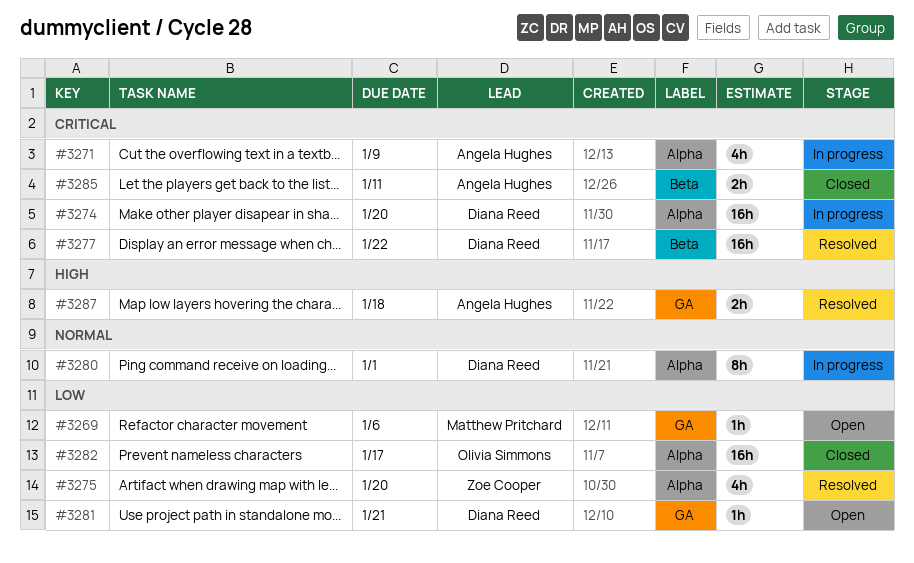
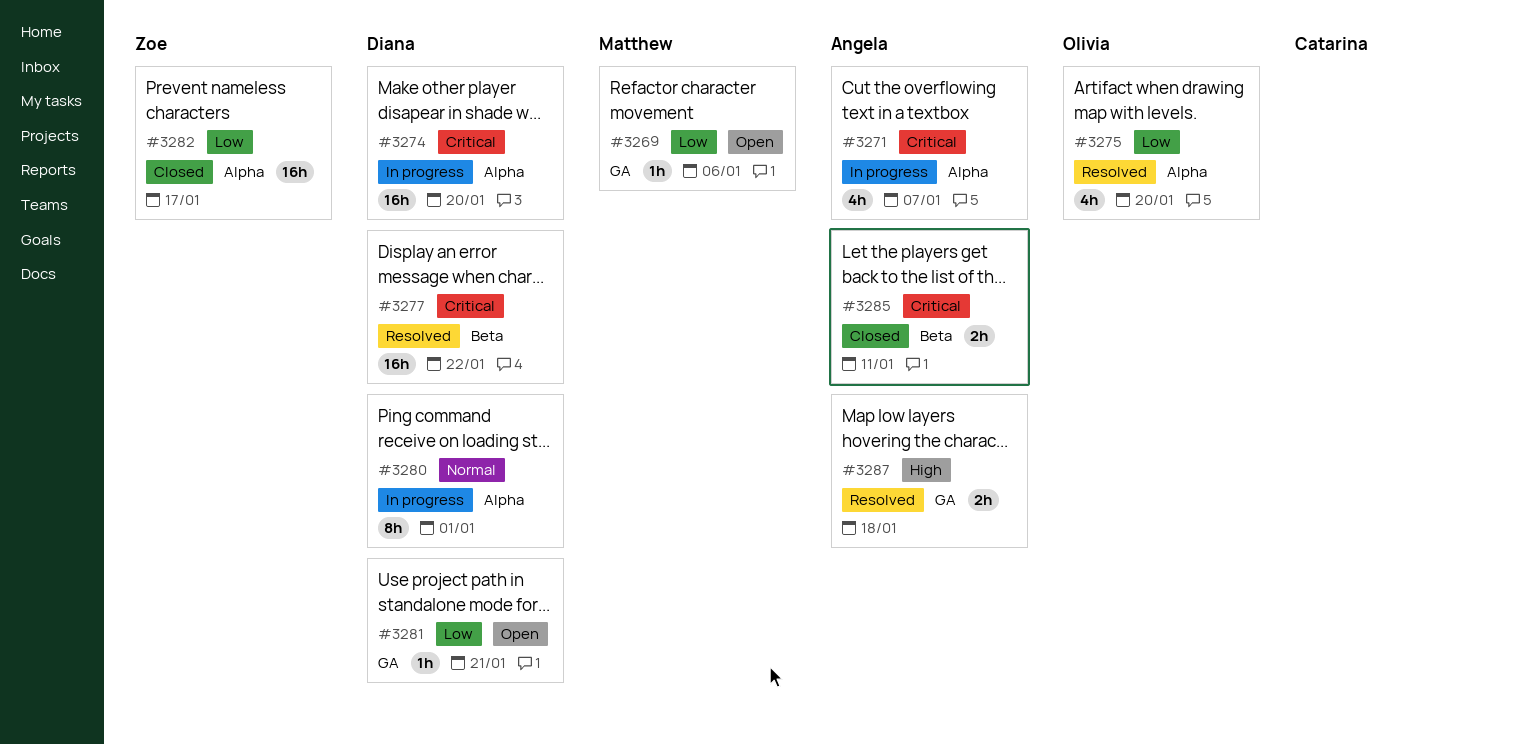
#3271, due: Jan 9 -> Jan 7
#3275, owner: Zoe Cooper -> Olivia Simmons
#3282, owner: Olivia Simmons -> Zoe Cooper

